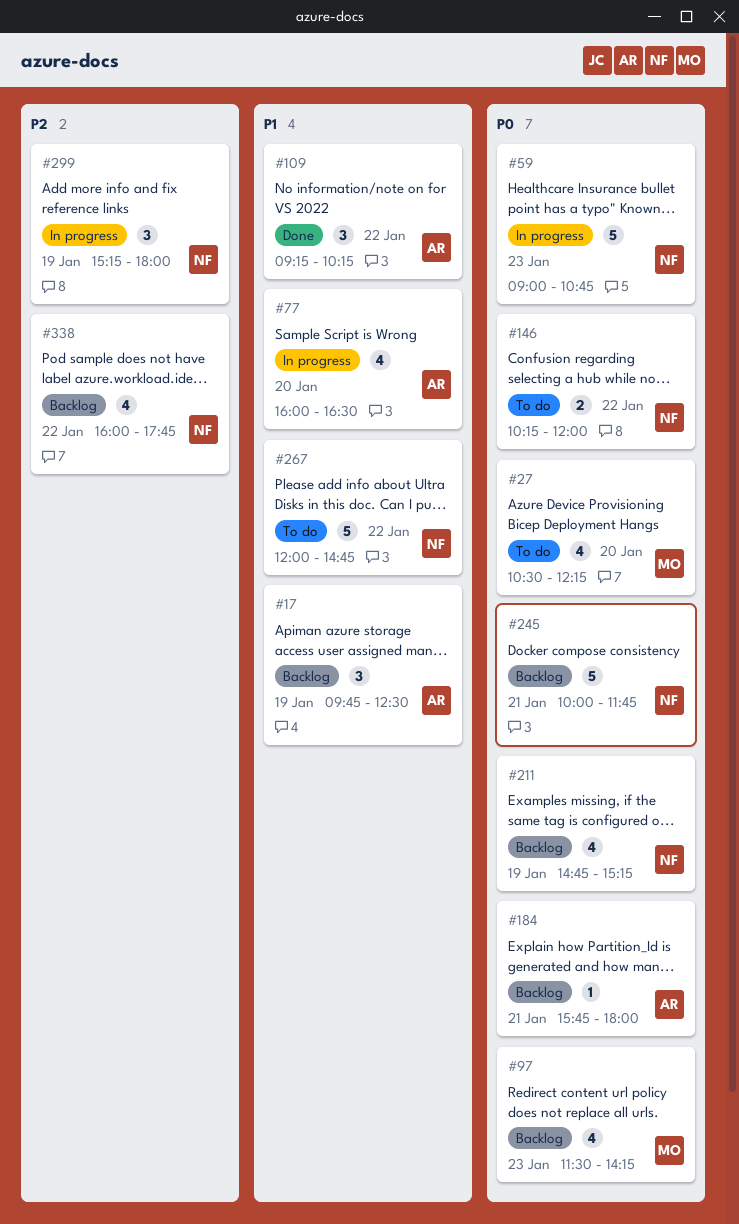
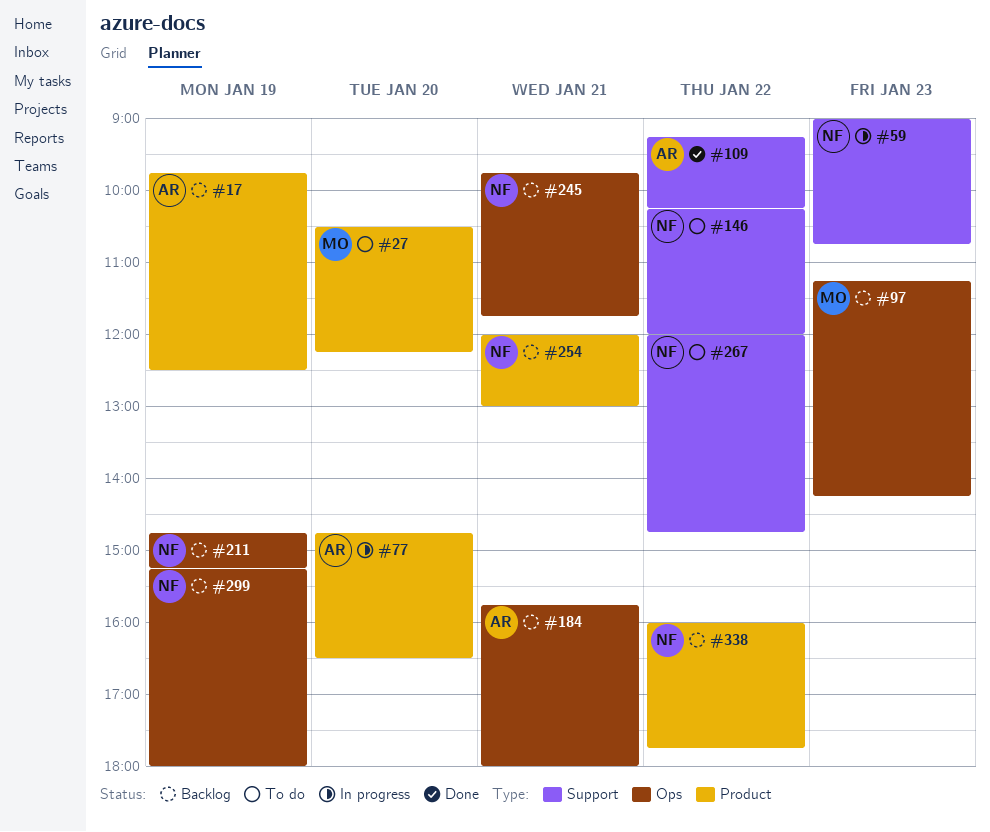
#77, begins: 16:00 -> 14:45
#97, begins: 11:30 -> 11:15
#245, begins: 10:00 -> 09:45
#254: none -> present
#299, status: In progress -> Backlog

